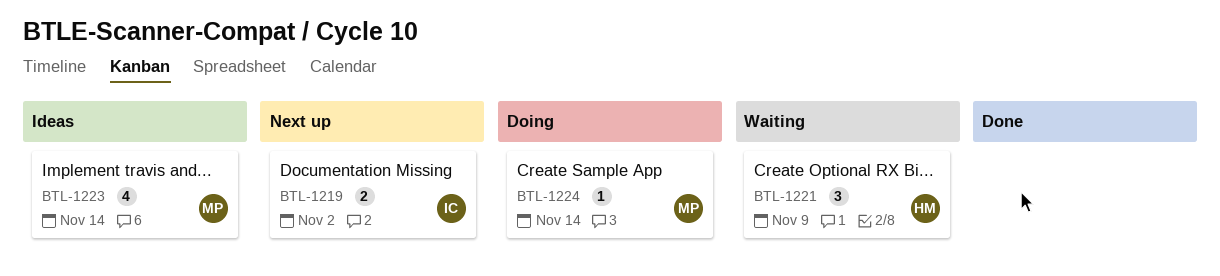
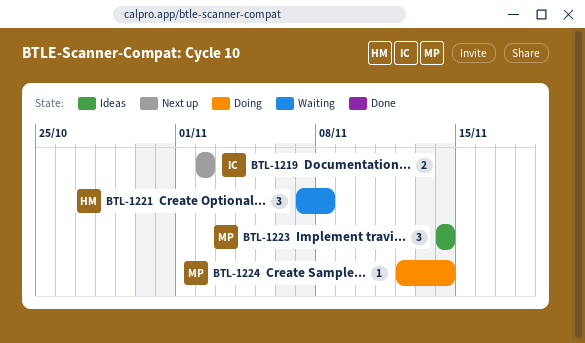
BTL-1221, due: Nov 9 -> Nov 8
BTL-1223, estimate: 4 -> 3

